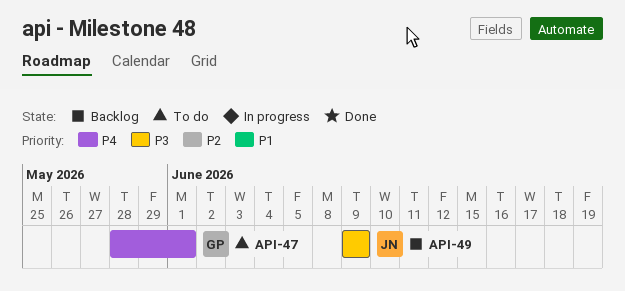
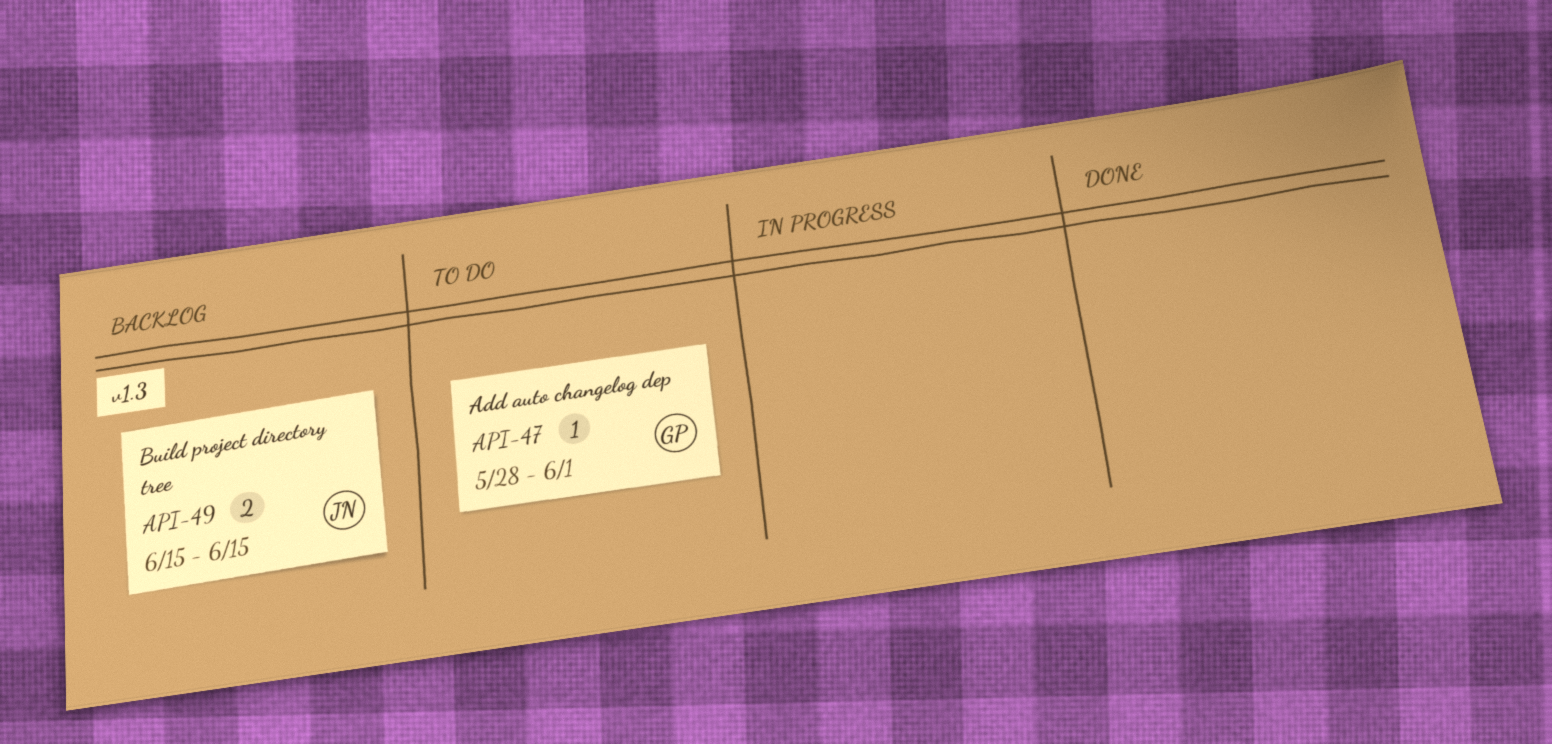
API-49, start: Jun 9 -> Jun 15
API-49, due: Jun 9 -> Jun 15

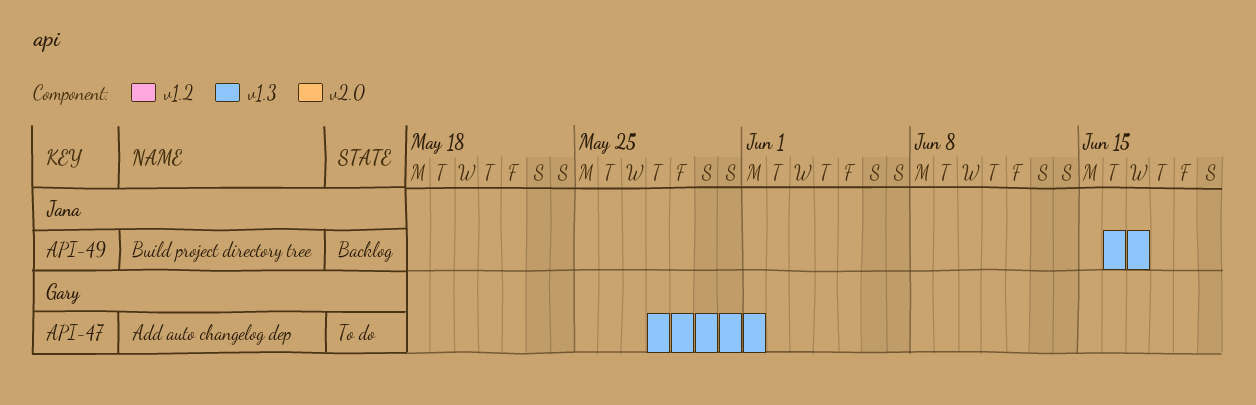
API-49, start: Jun 15 -> Jun 16
API-49, due: Jun 15 -> Jun 17

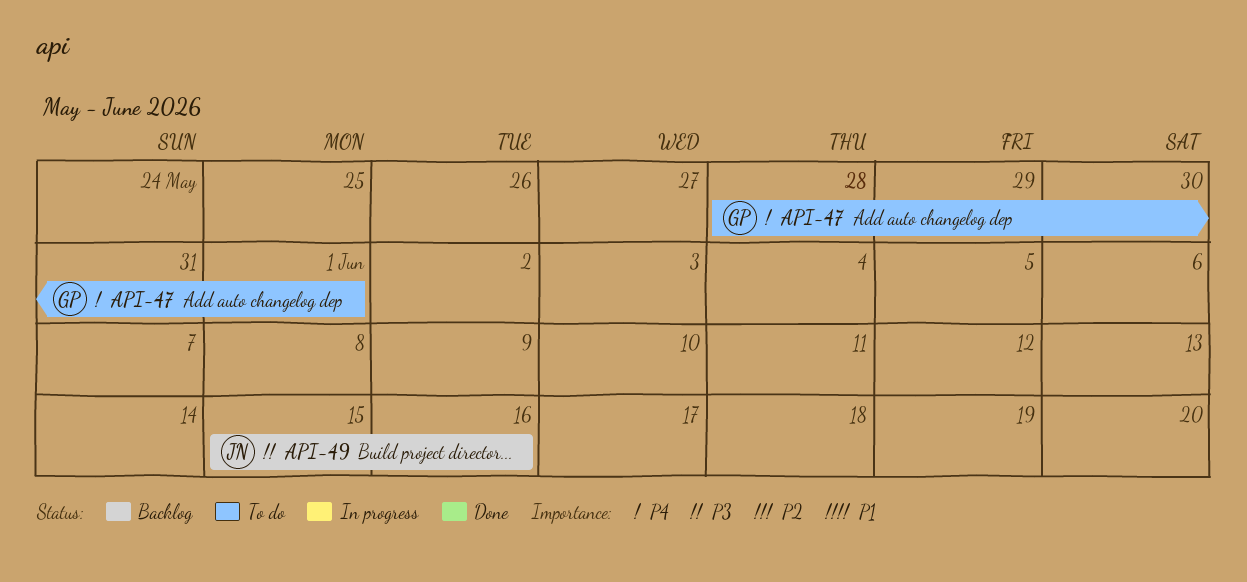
API-49, start: Jun 16 -> Jun 15
API-49, due: Jun 17 -> Jun 16

